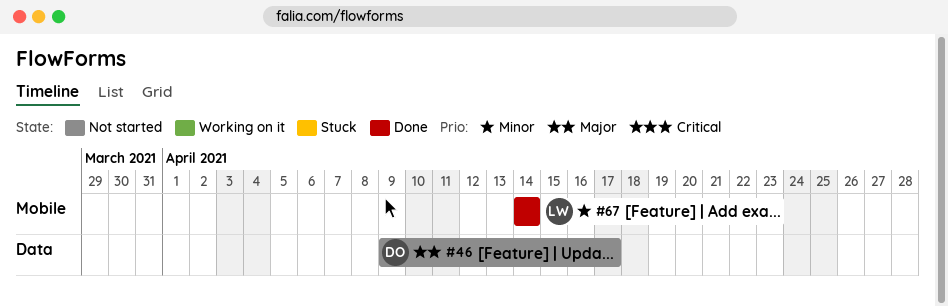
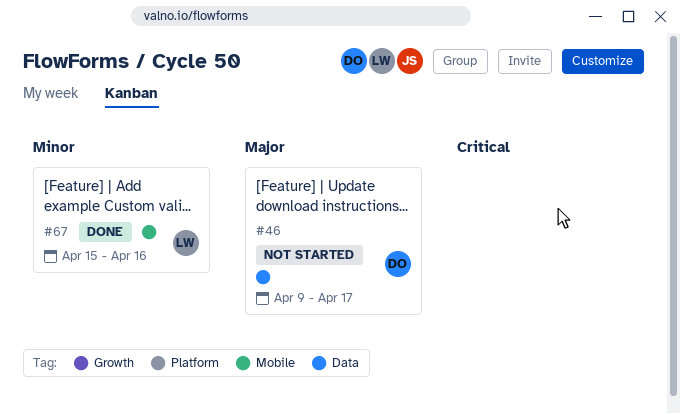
#67, start: Apr 14 -> Apr 15
#67, due: Apr 14 -> Apr 16

